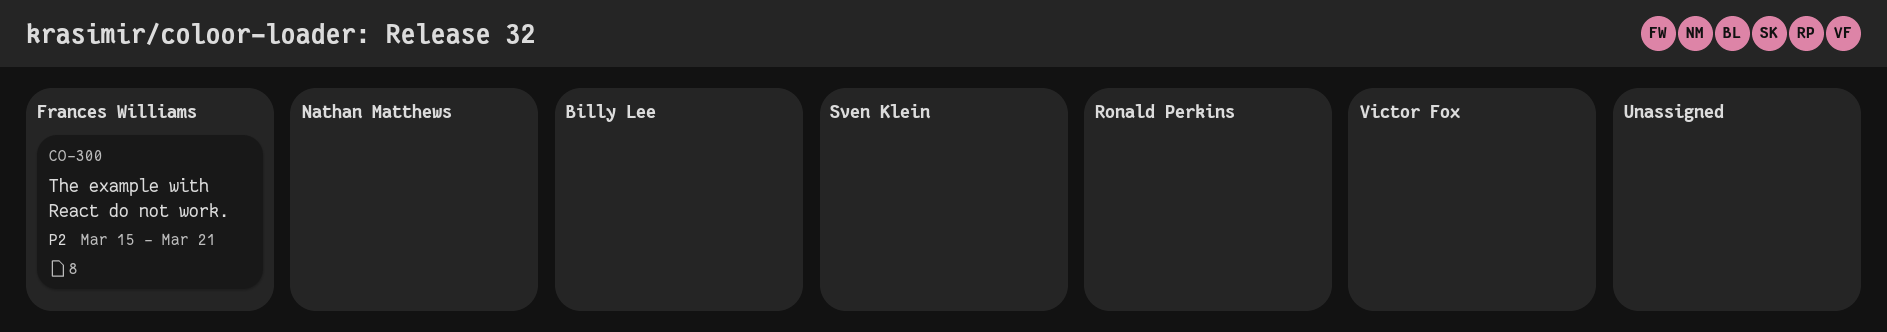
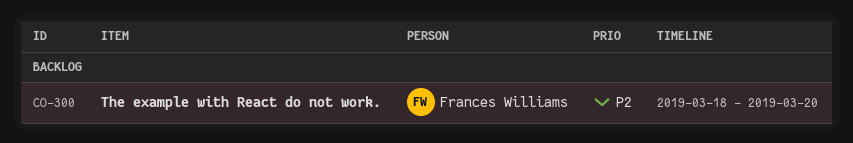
CO-300, start: Mar 15 -> Mar 18
CO-300, due: Mar 21 -> Mar 20

